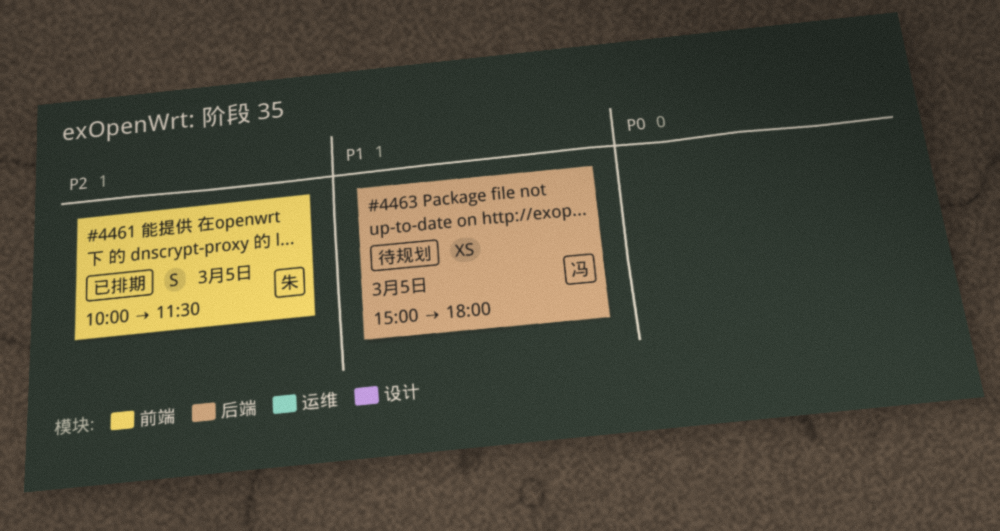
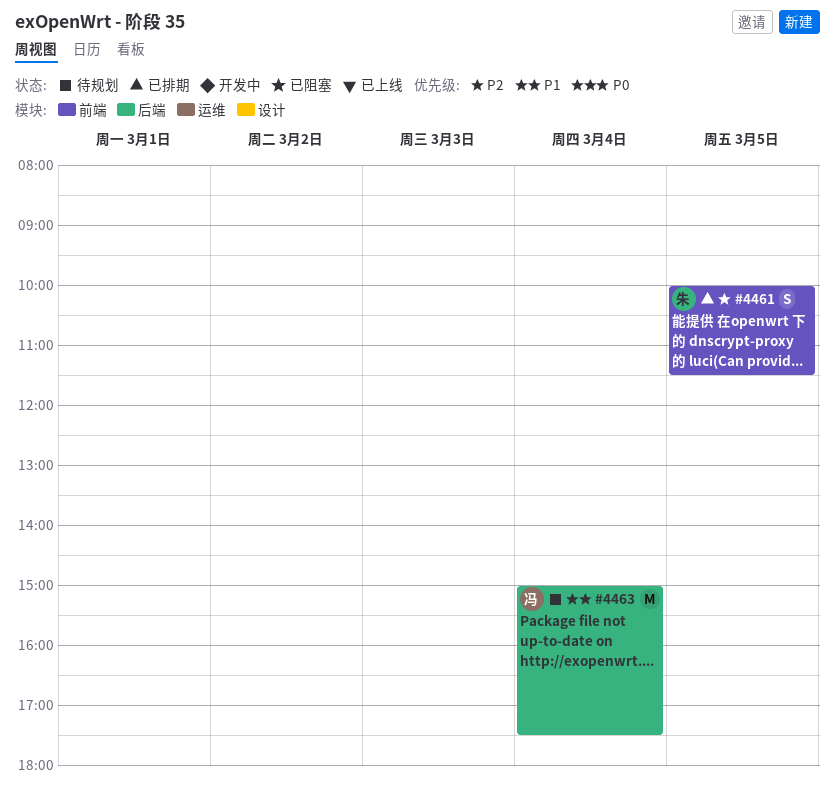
#4463, estimate: XS -> M
#4463, day: Mar 5 -> Mar 4
#4463, ends: 18:00 -> 17:30

